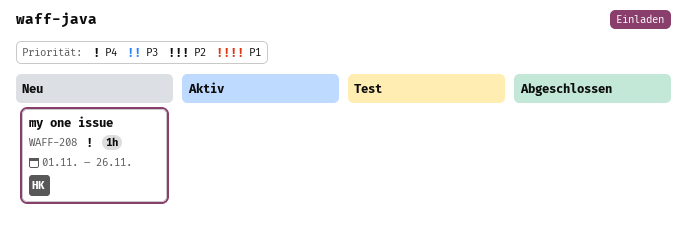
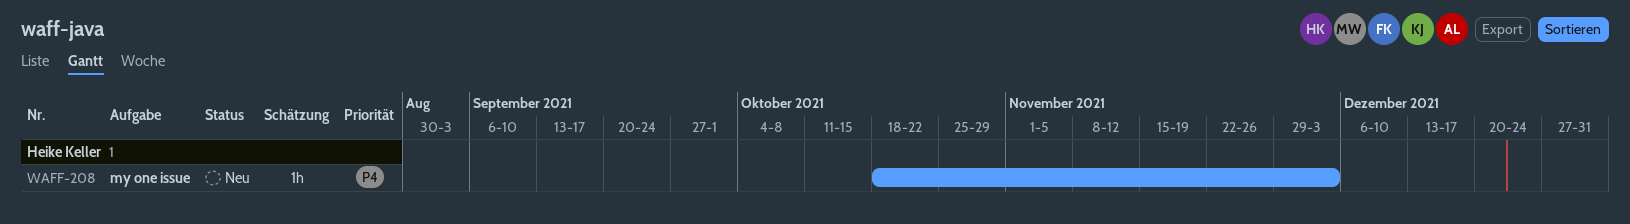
WAFF-208, start: Nov 1 -> Oct 18
WAFF-208, due: Nov 26 -> Dec 3

